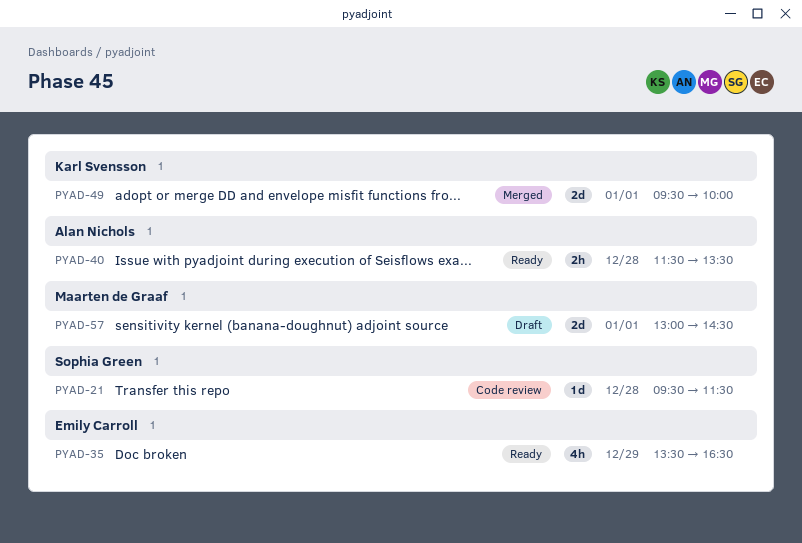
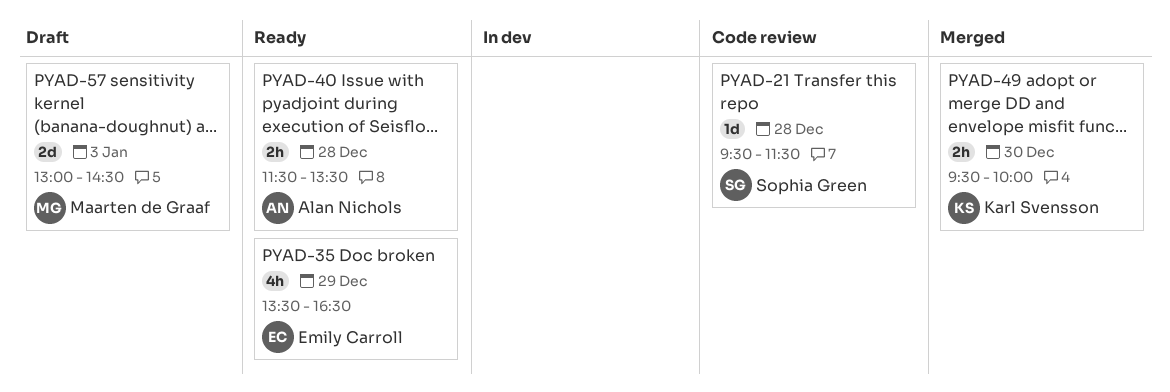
PYAD-49, estimate: 2d -> 2h
PYAD-49, day: Jan 1 -> Dec 30
PYAD-57, day: Jan 1 -> Jan 3

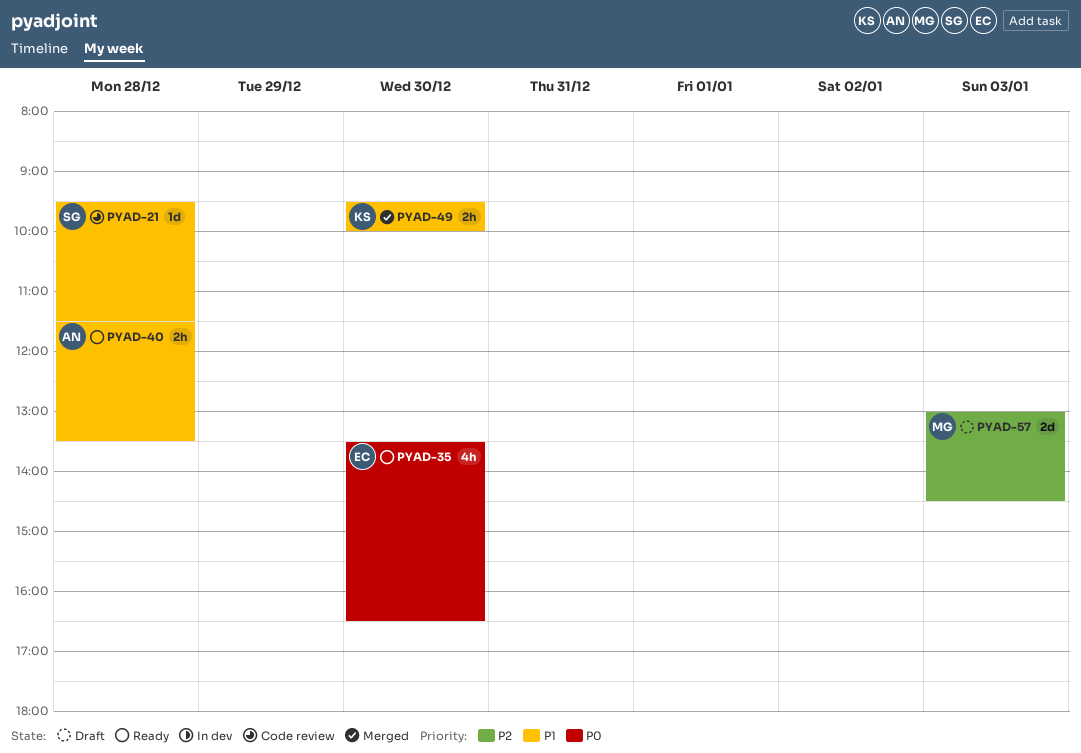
PYAD-35, day: Dec 29 -> Dec 30

